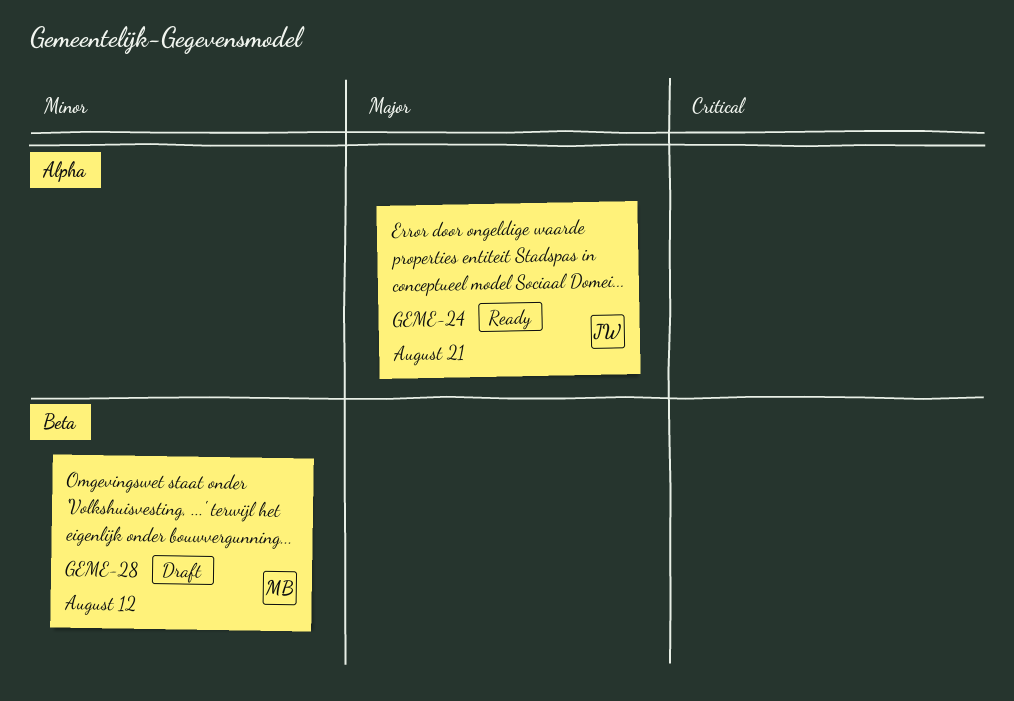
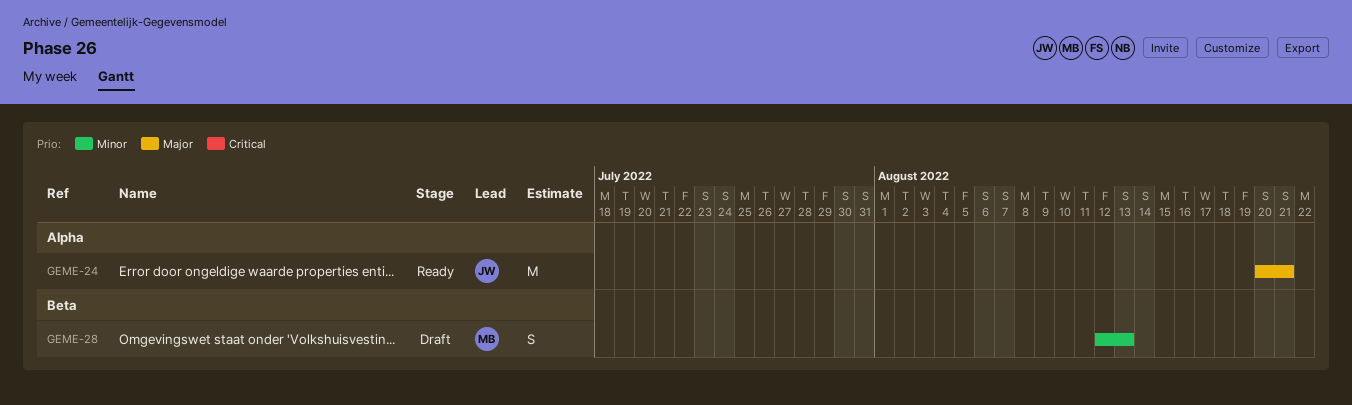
GEME-28, due: Aug 12 -> Aug 13

